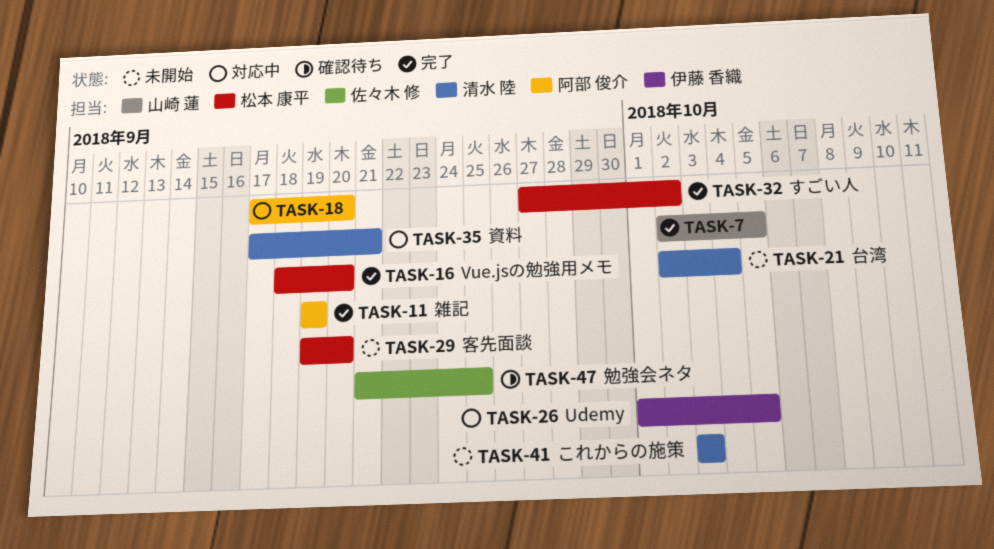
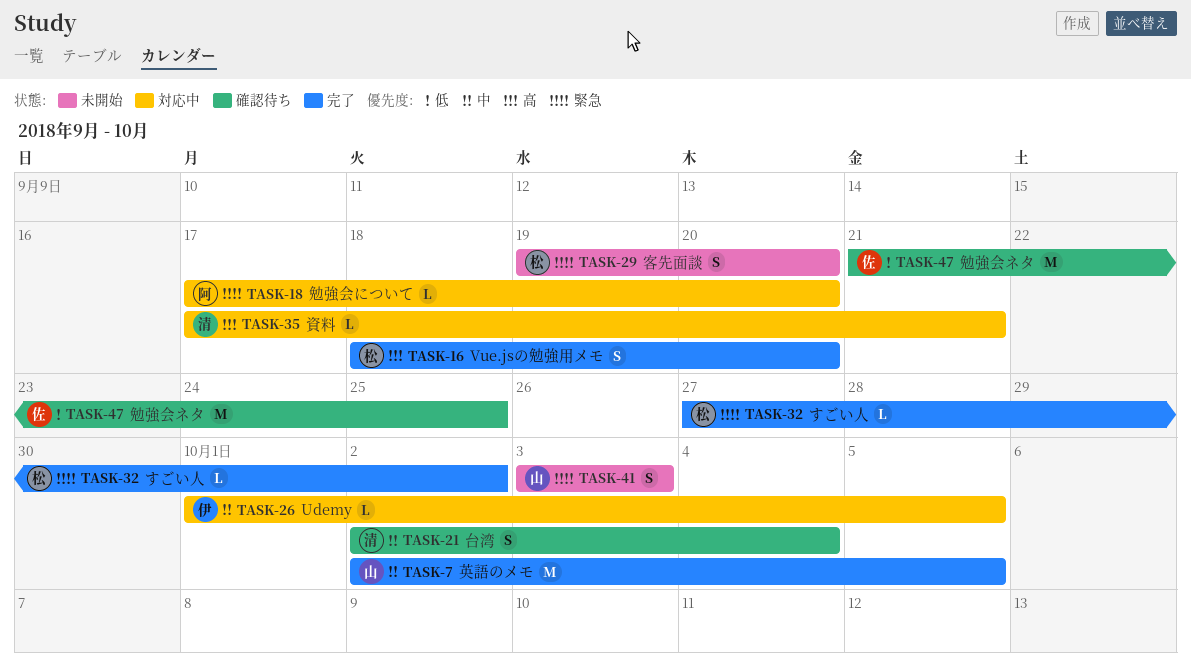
TASK-11: present -> none
TASK-21, status: 未開始 -> 確認待ち
TASK-41, owner: 清水 陸 -> 山崎 蓮

